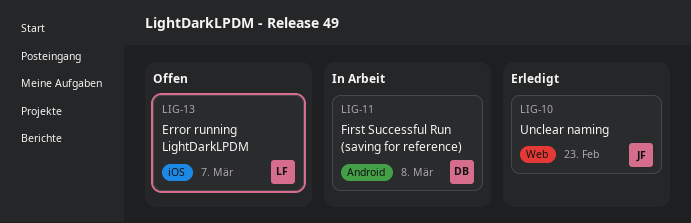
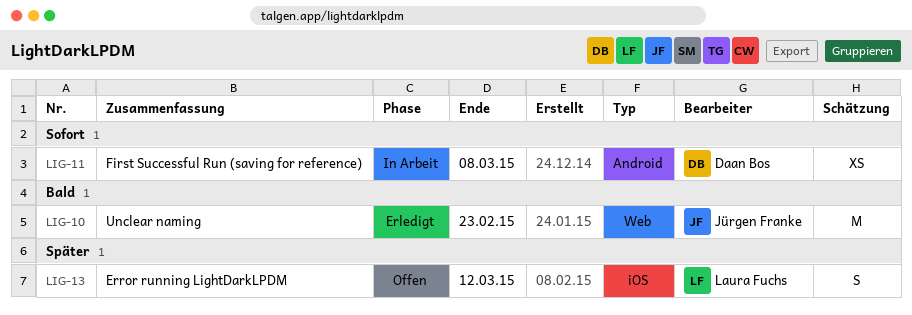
LIG-13, due: Mar 7 -> Mar 12

